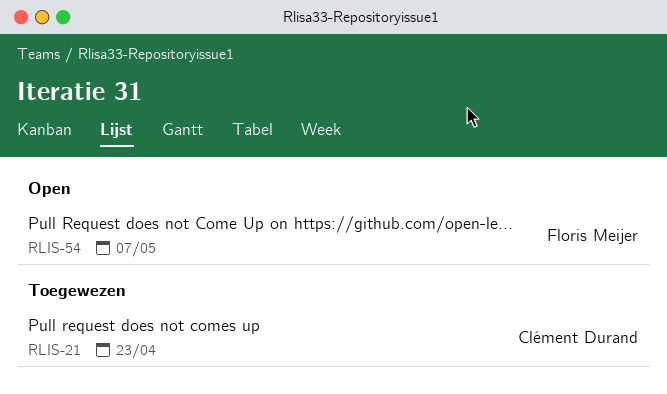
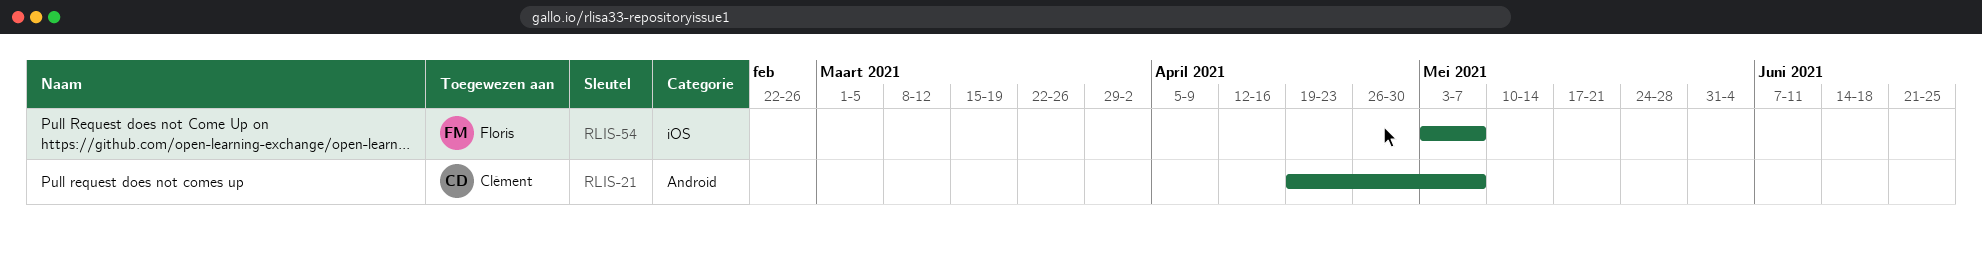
RLIS-21, due: Apr 23 -> May 7

